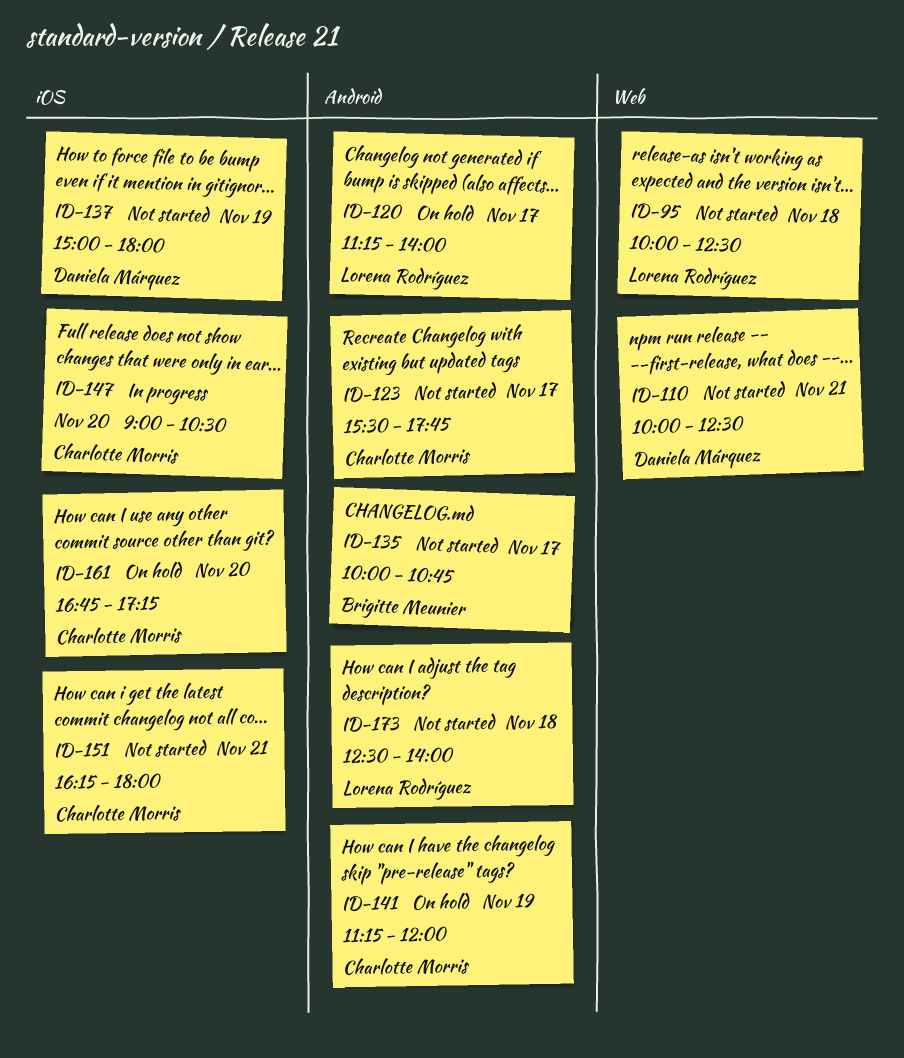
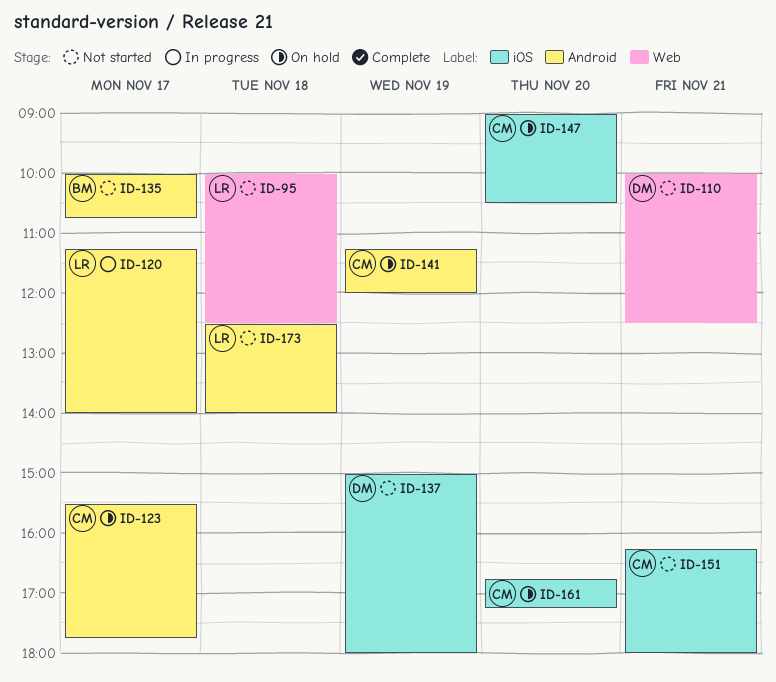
ID-120, status: On hold -> In progress
ID-123, status: Not started -> On hold
ID-147, status: In progress -> On hold

